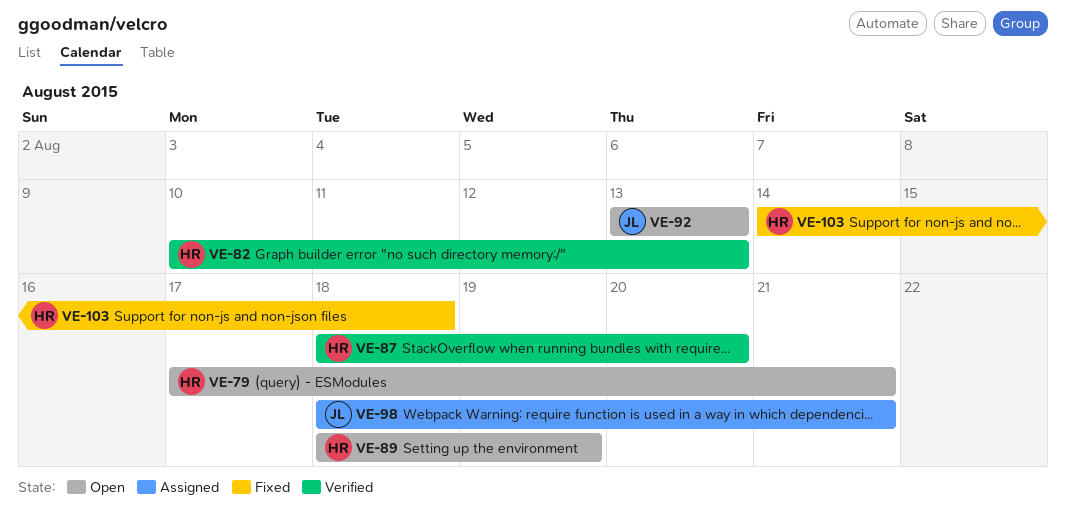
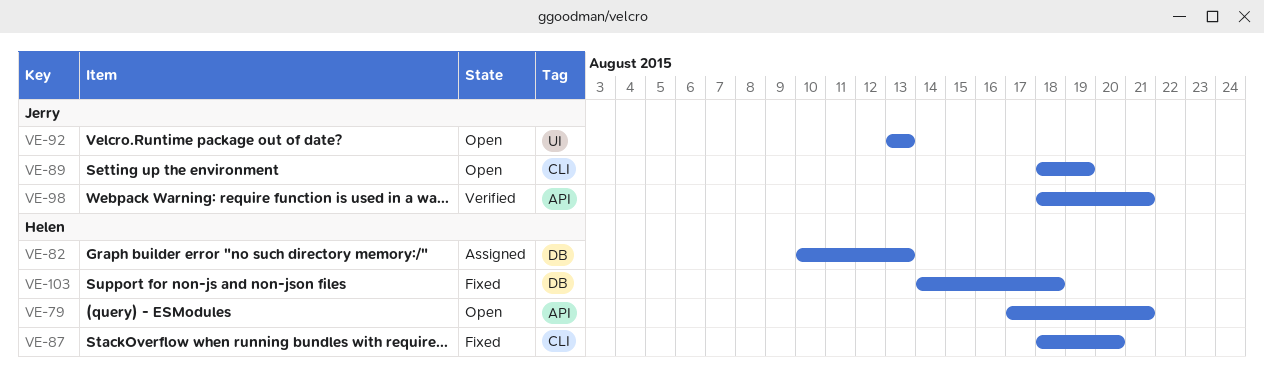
VE-82, status: Verified -> Assigned
VE-87, status: Verified -> Fixed
VE-89, owner: Helen -> Jerry
VE-98, status: Assigned -> Verified

